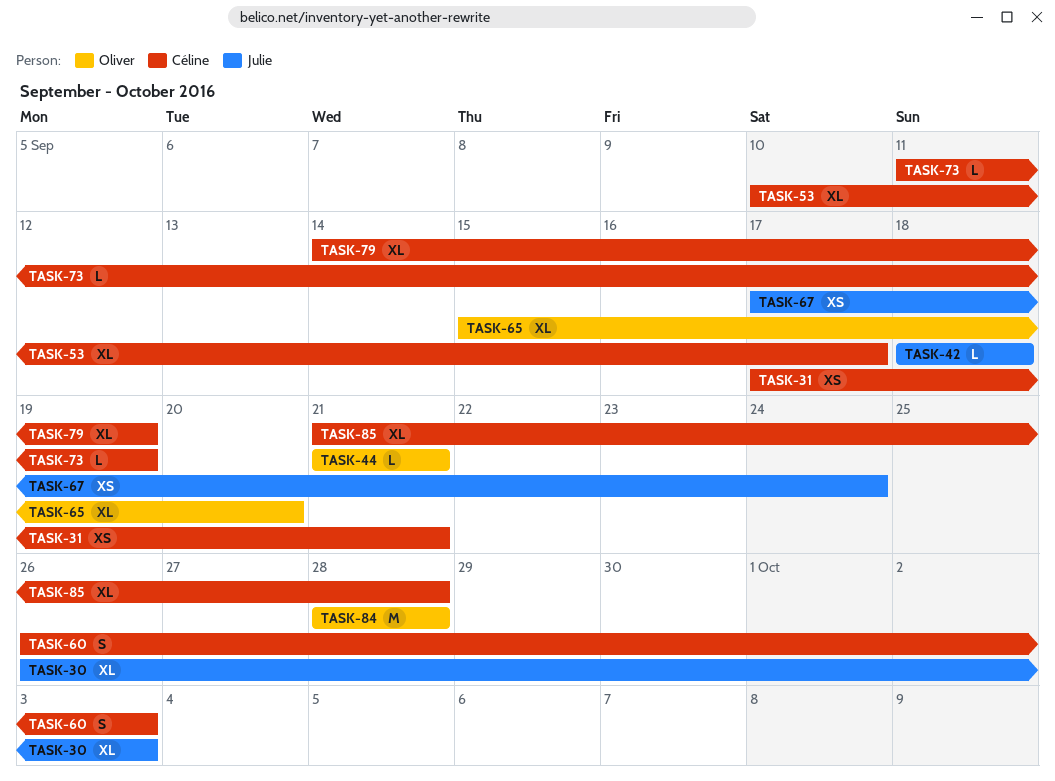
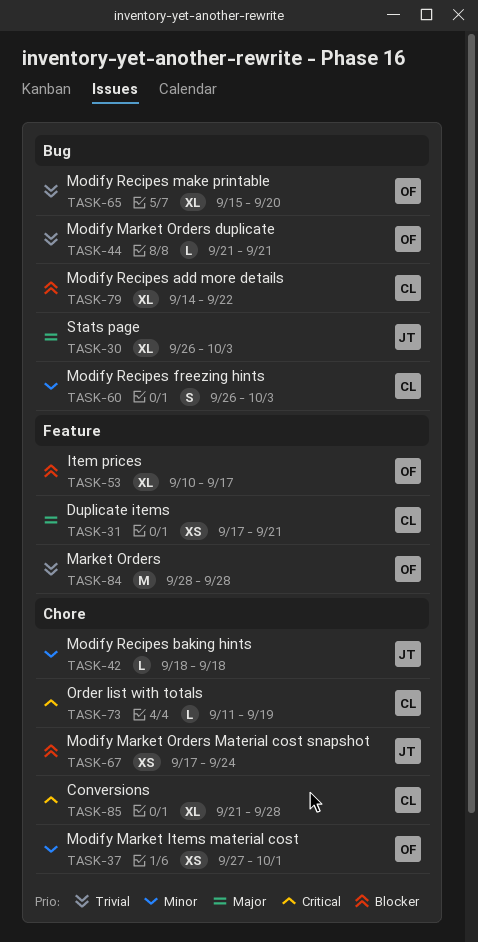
TASK-37: none -> present
TASK-53, owner: Céline -> Oliver
TASK-79, due: Sep 19 -> Sep 22

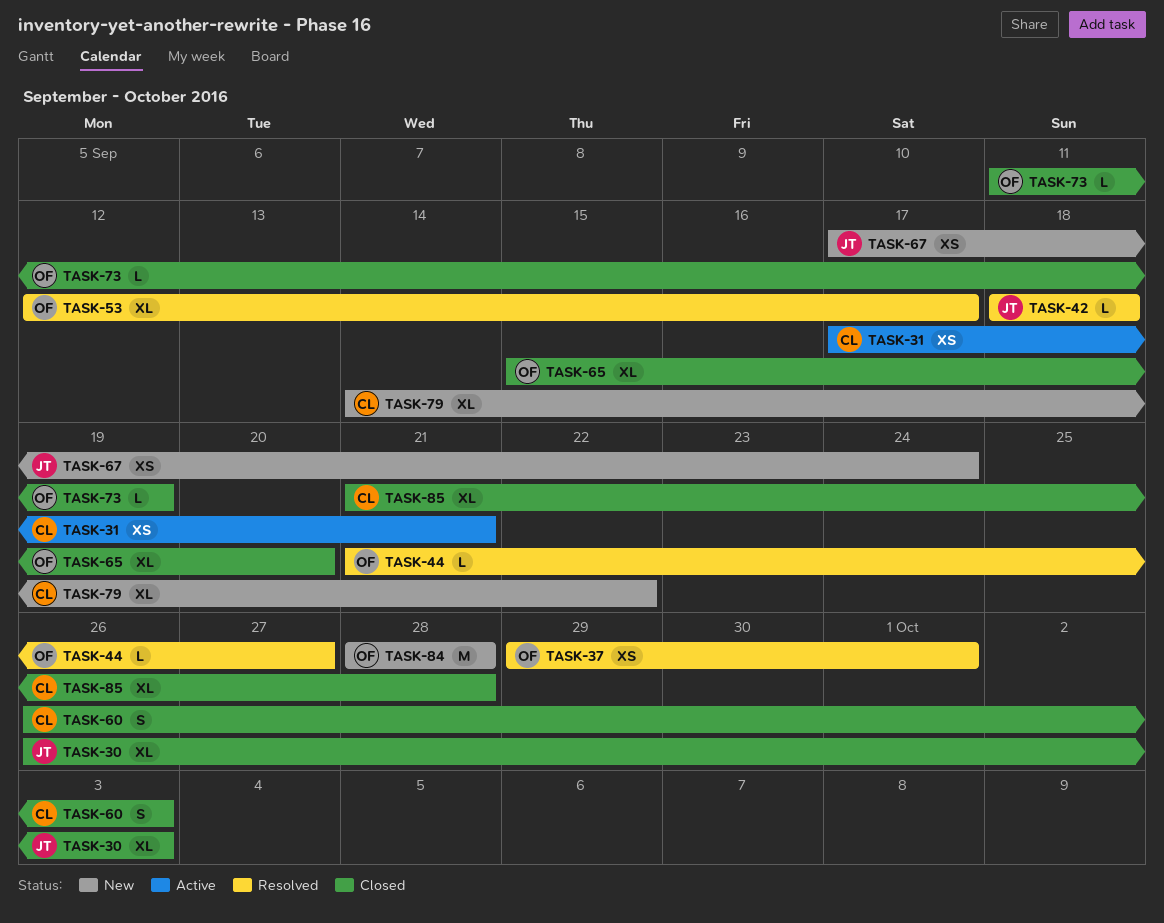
TASK-37, start: Sep 27 -> Sep 29
TASK-44, due: Sep 21 -> Sep 27
TASK-53, start: Sep 10 -> Sep 12
TASK-73, owner: CL -> OF

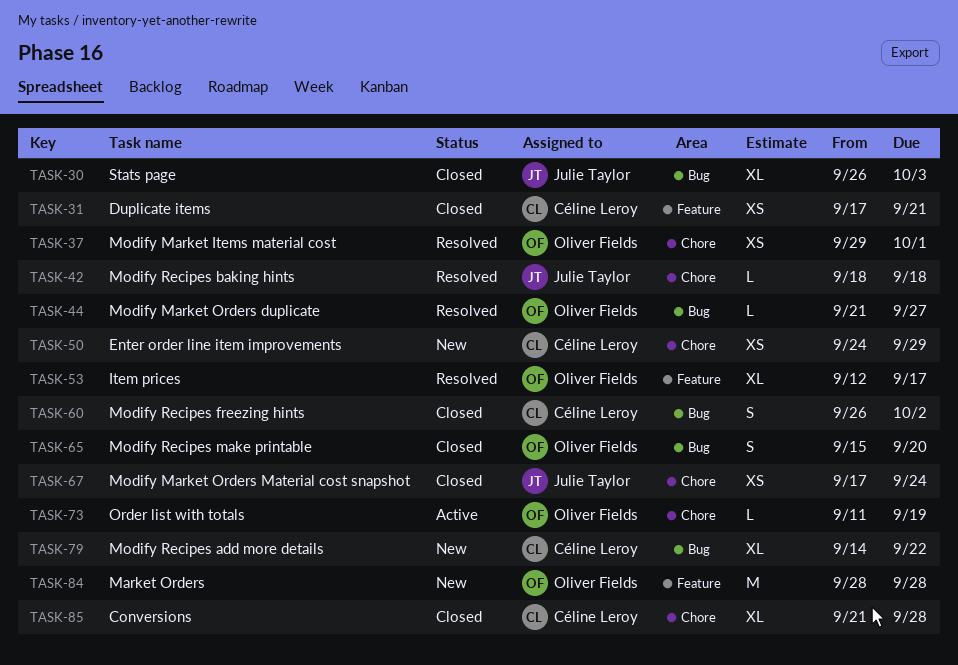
TASK-31, status: Active -> Closed
TASK-50: none -> present
TASK-60, due: Oct 3 -> Oct 2
TASK-65, estimate: XL -> S
TASK-67, status: New -> Closed
TASK-73, status: Closed -> Active

